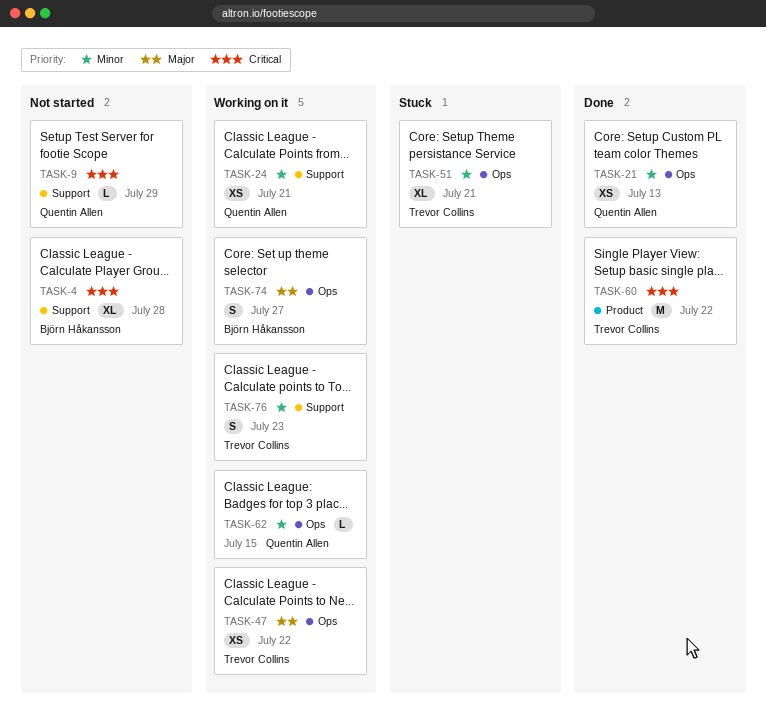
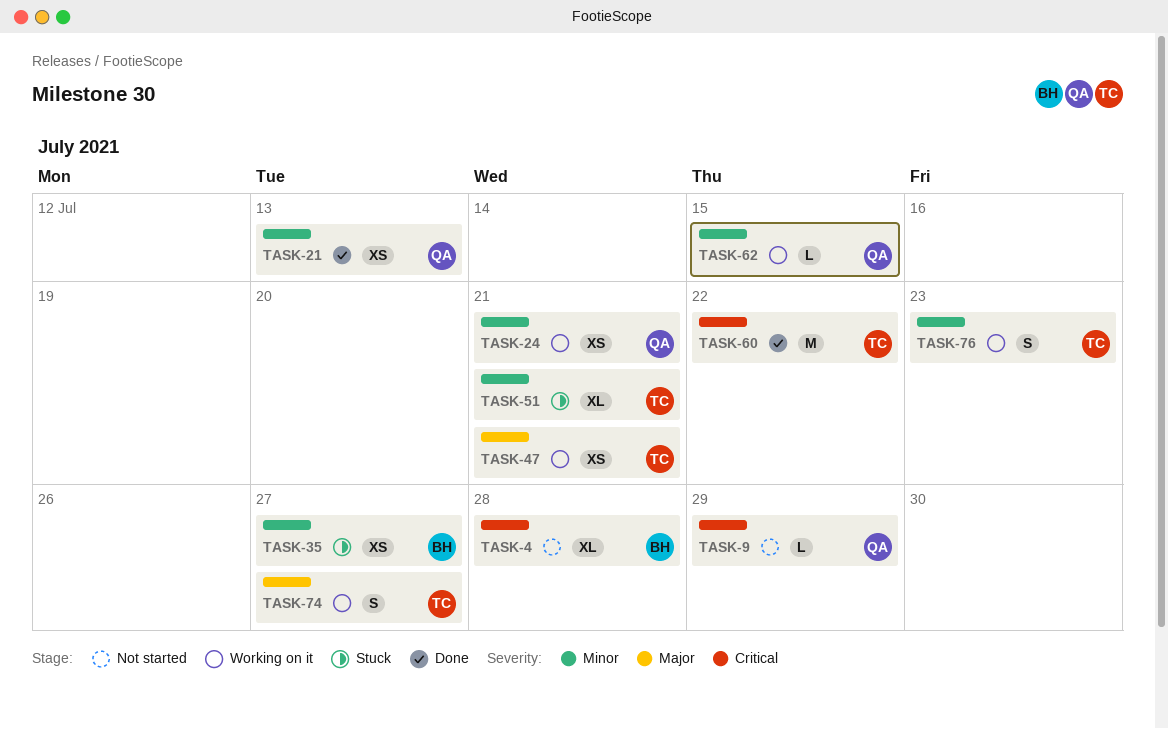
TASK-35: none -> present
TASK-47, due: Jul 22 -> Jul 21
TASK-74, owner: Björn Håkansson -> Trevor Collins

